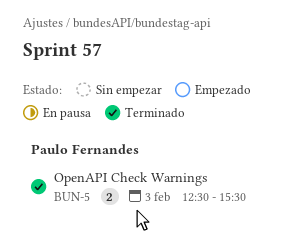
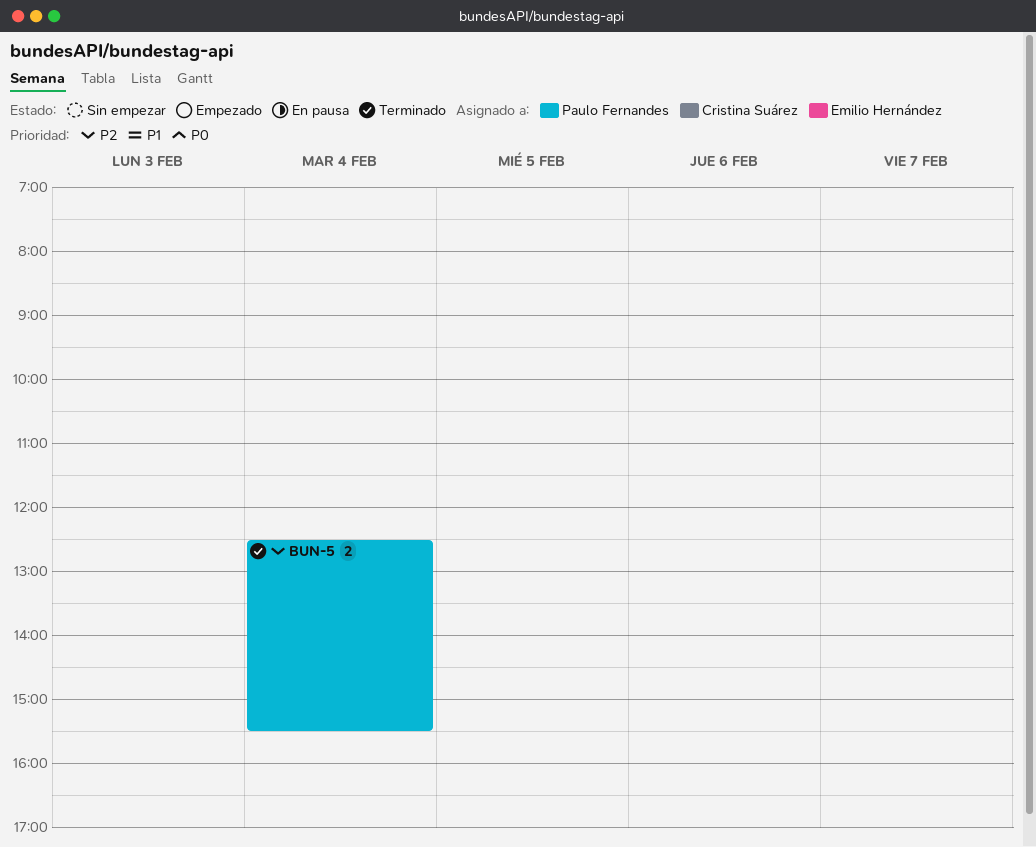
BUN-5, day: Feb 3 -> Feb 4

